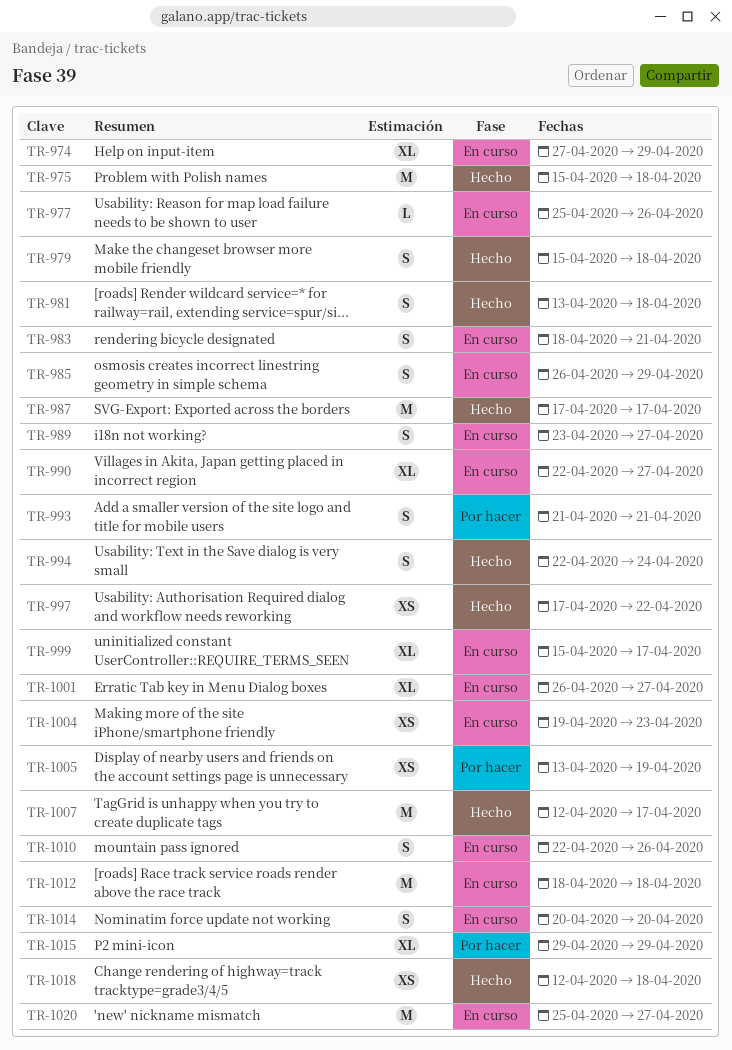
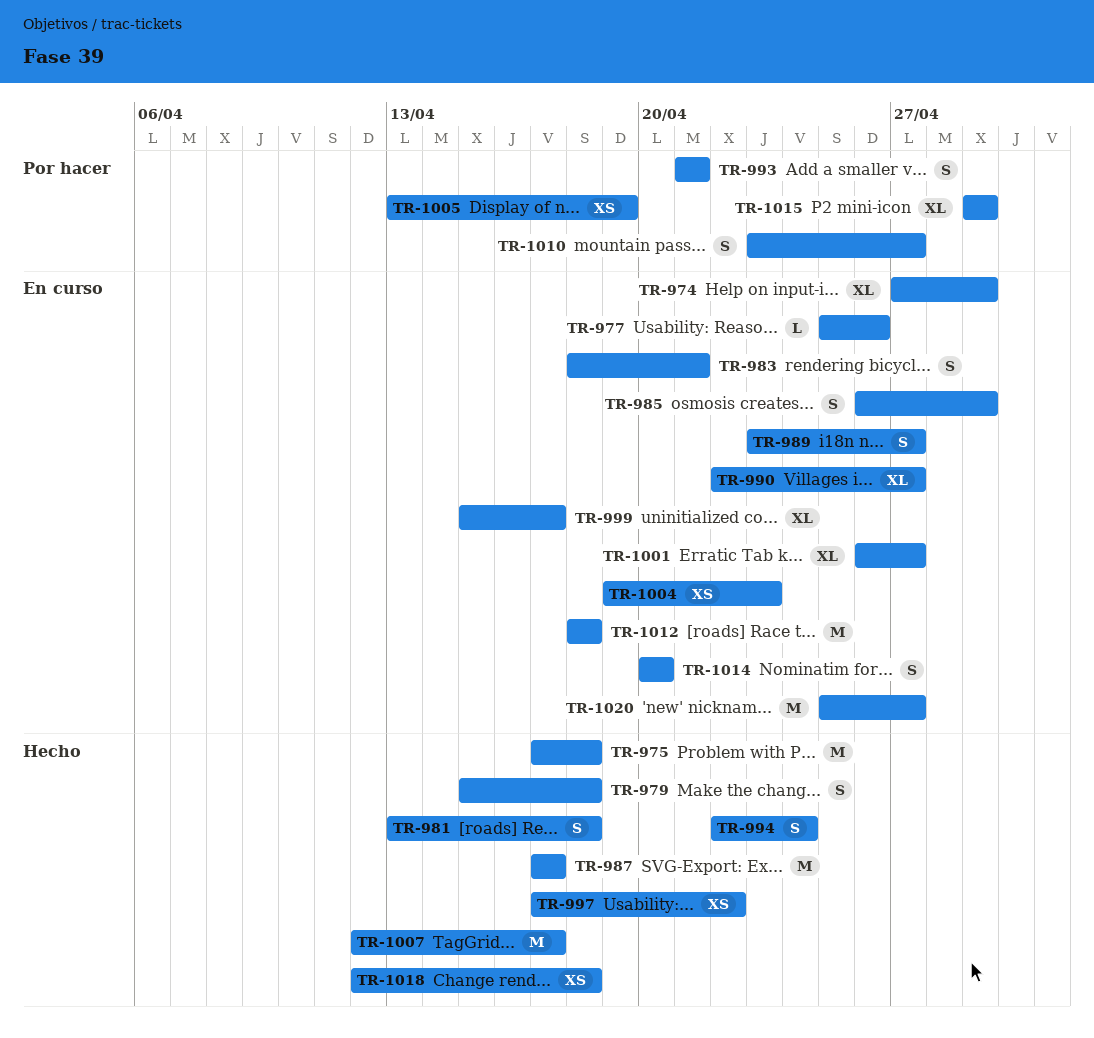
TR-975, start: Apr 15 -> Apr 17
TR-1010, status: En curso -> Por hacer
TR-1010, start: Apr 22 -> Apr 23
TR-1010, due: Apr 26 -> Apr 27

